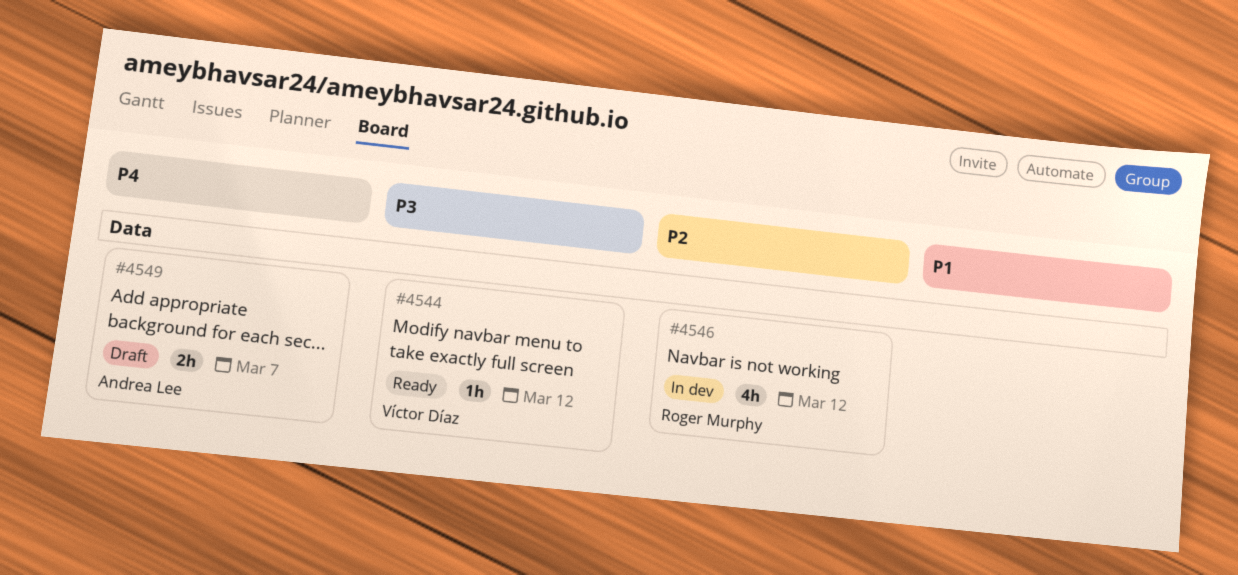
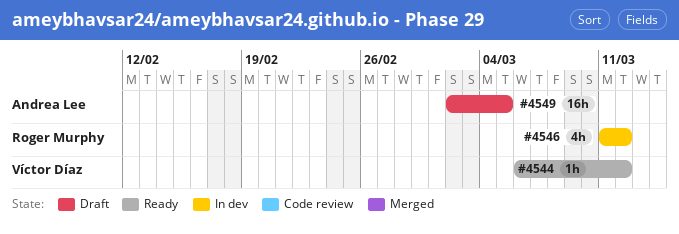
#4549, estimate: 2h -> 16h
#4549, due: Mar 7 -> Mar 5

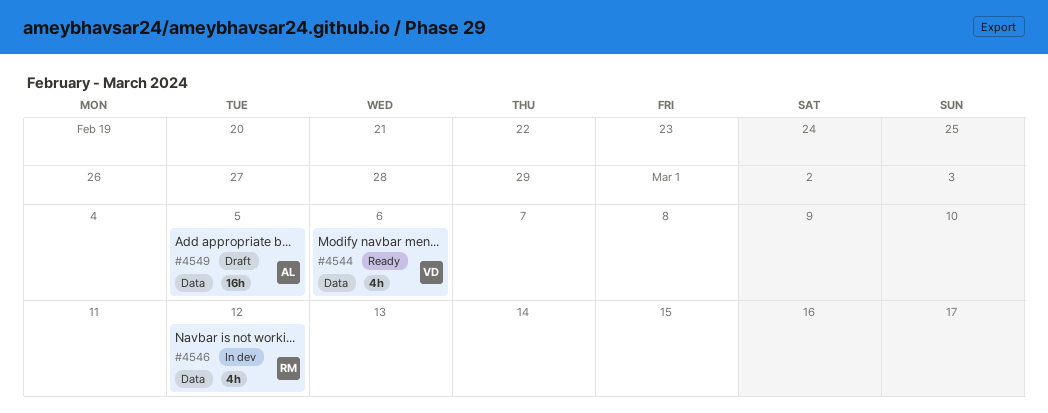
#4544, estimate: 1h -> 4h
#4544, due: Mar 12 -> Mar 6

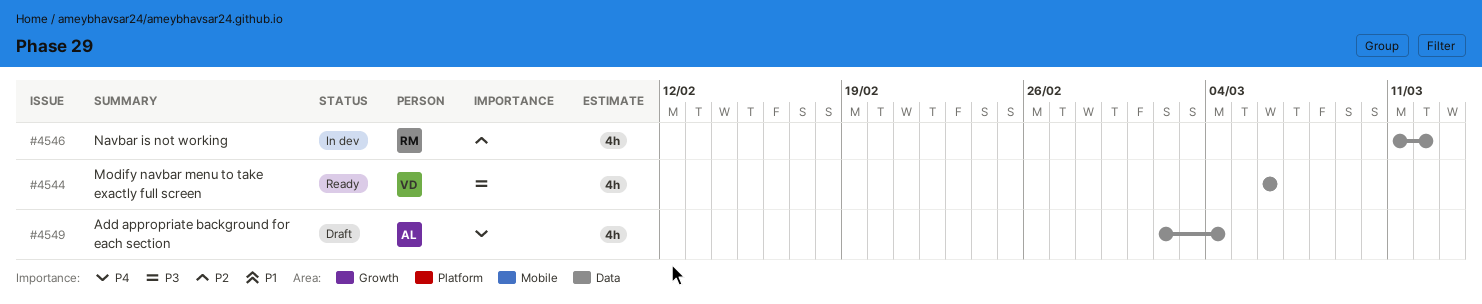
#4549, estimate: 16h -> 4h
#4549, due: Mar 5 -> Mar 4

